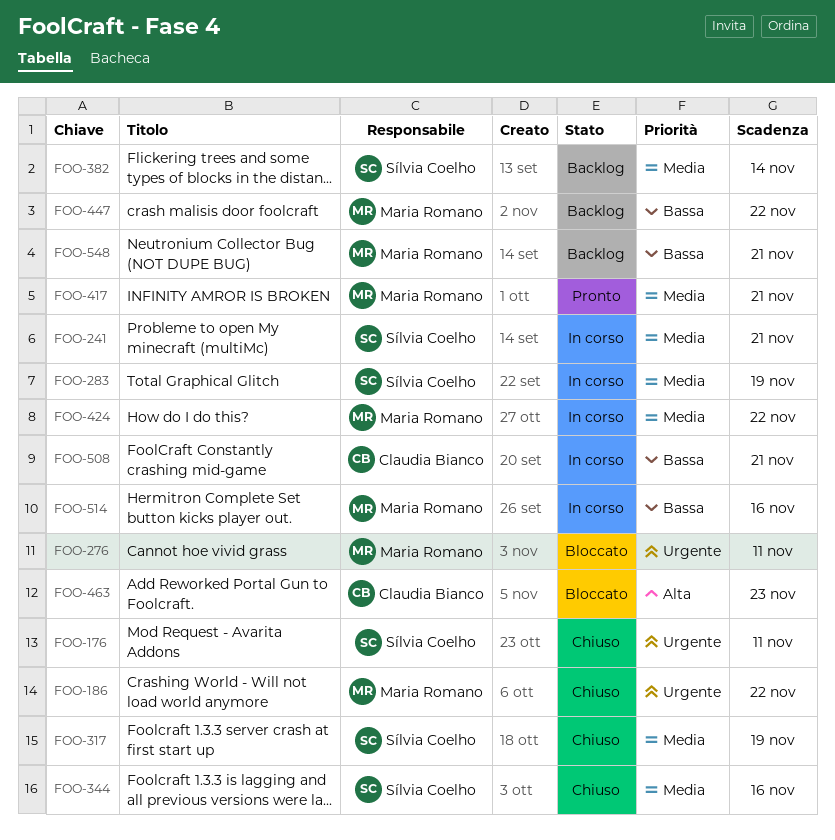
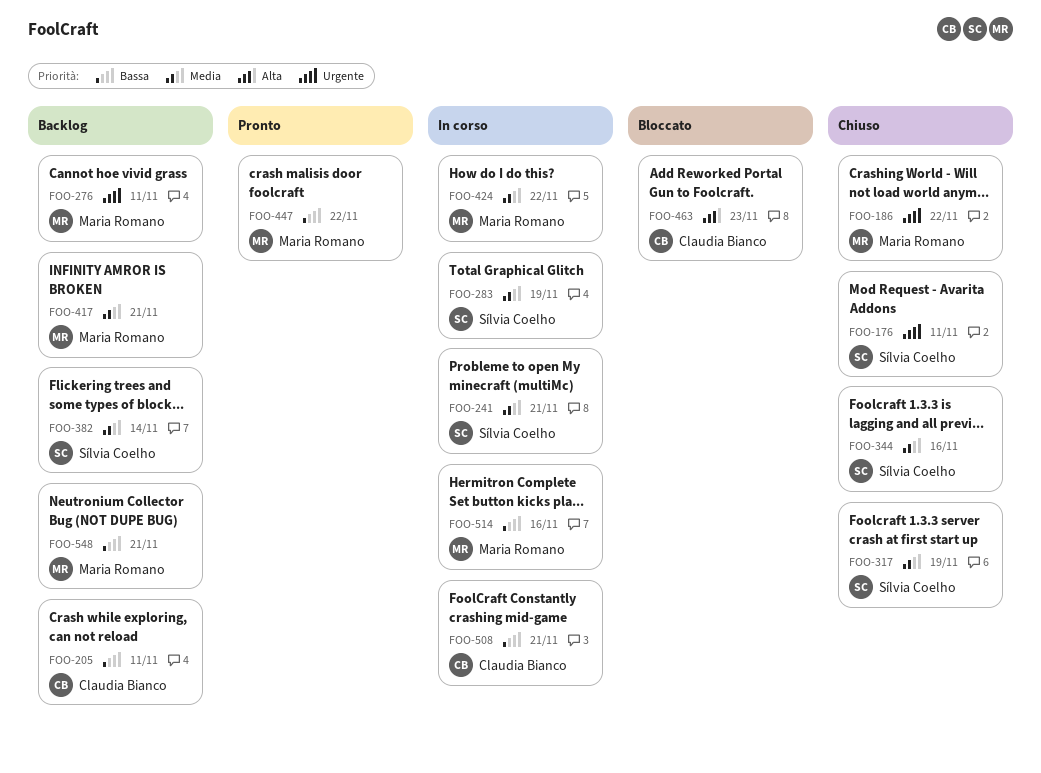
FOO-205: none -> present
FOO-276, status: Bloccato -> Backlog
FOO-417, status: Pronto -> Backlog
FOO-447, status: Backlog -> Pronto

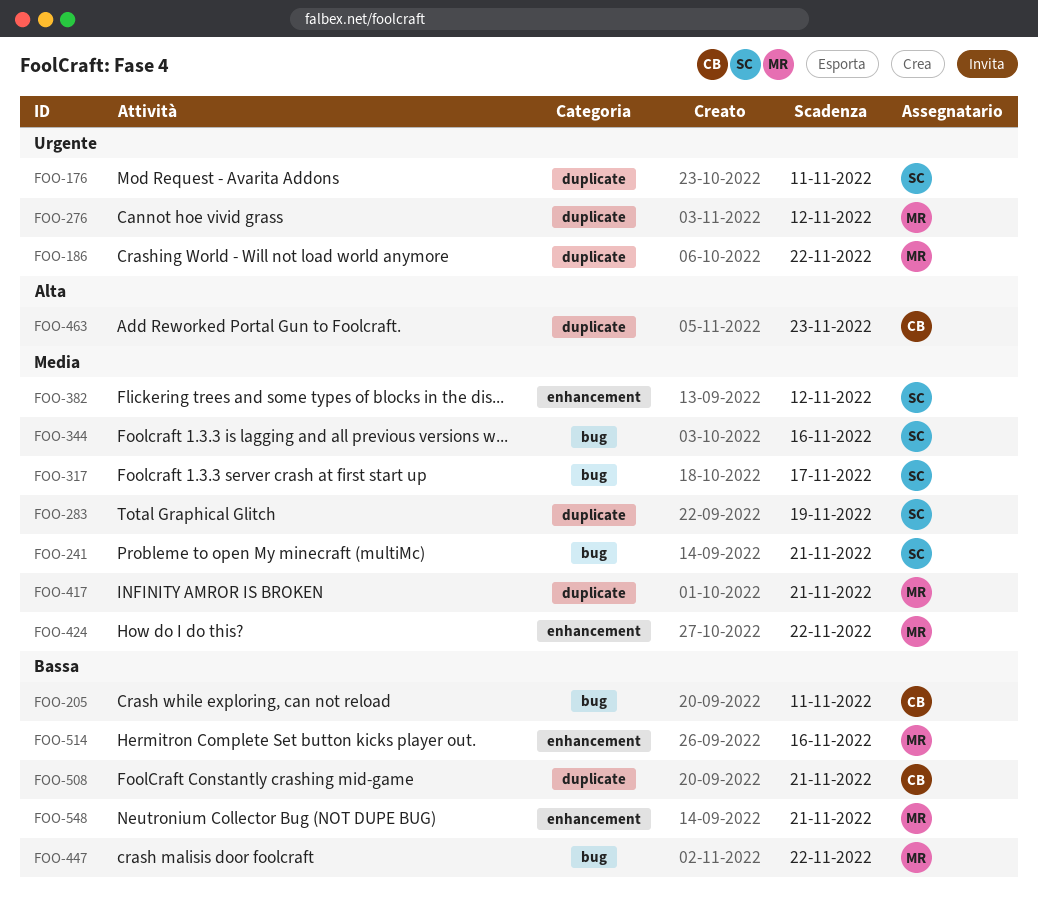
FOO-276, due: Nov 11 -> Nov 12
FOO-317, due: Nov 19 -> Nov 17
FOO-382, due: Nov 14 -> Nov 12

